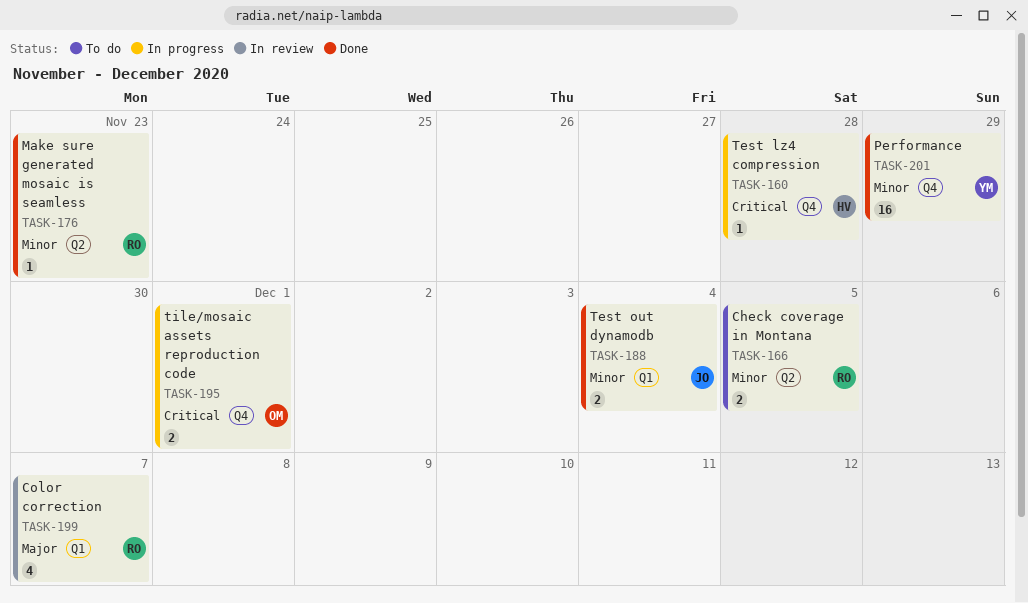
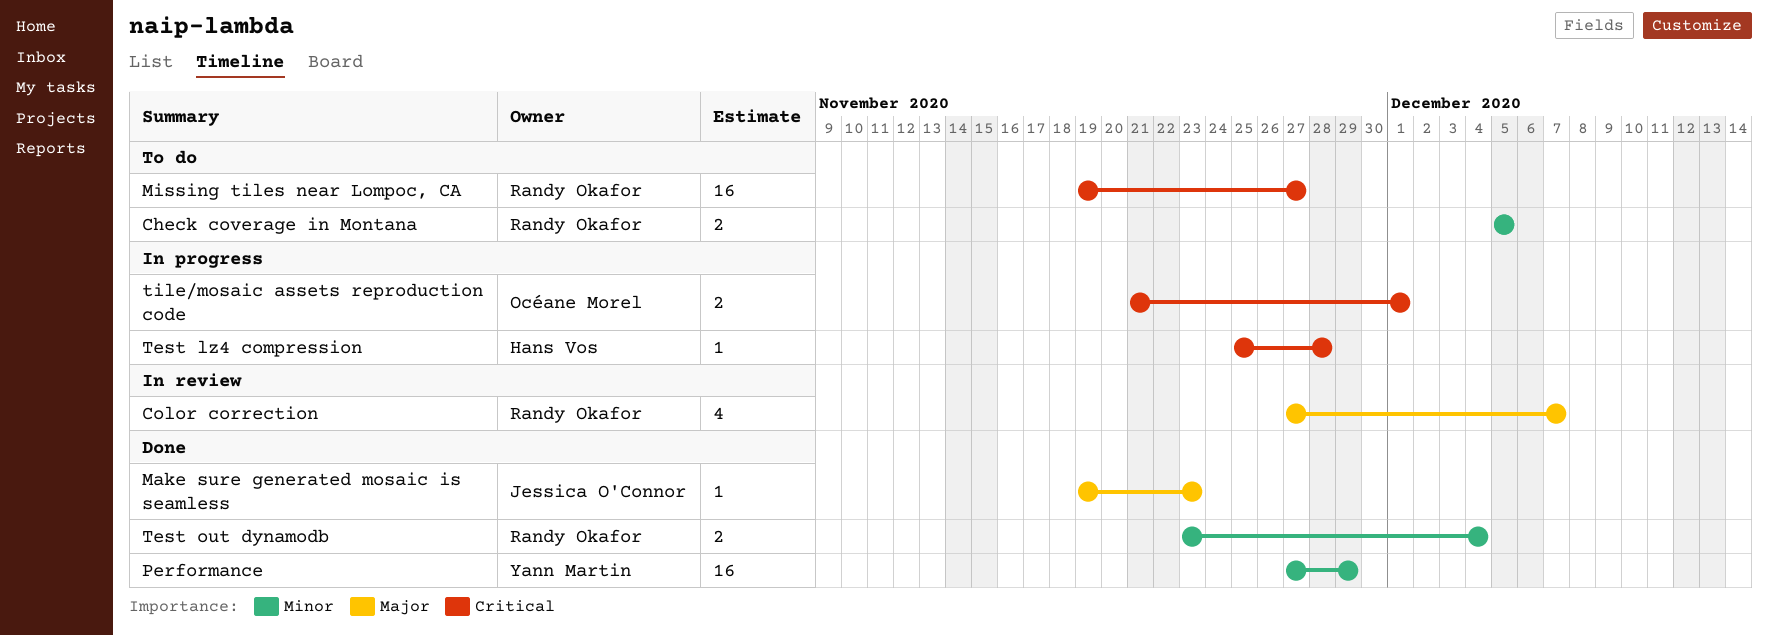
Make sure generated mosaic is seamless, owner: Randy Okafor -> Jessica O'Connor
Make sure generated mosaic is seamless, priority: Minor -> Major
Missing tiles near Lompoc, CA: none -> present
Test out dynamodb, owner: Jessica O'Connor -> Randy Okafor

